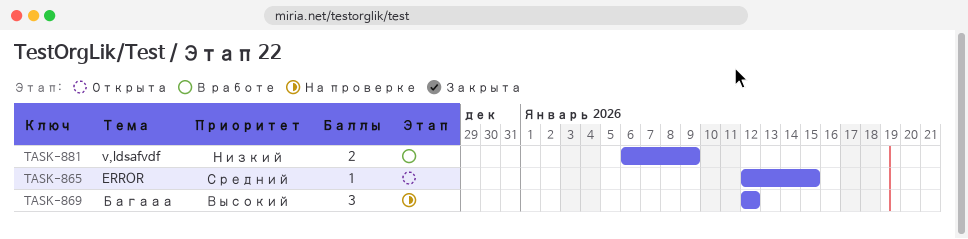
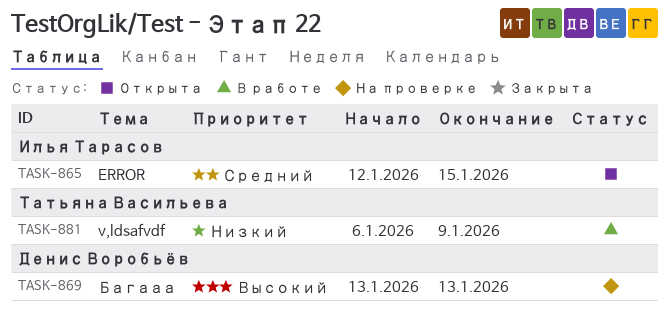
TASK-869, start: Jan 12 -> Jan 13
TASK-869, due: Jan 12 -> Jan 13

